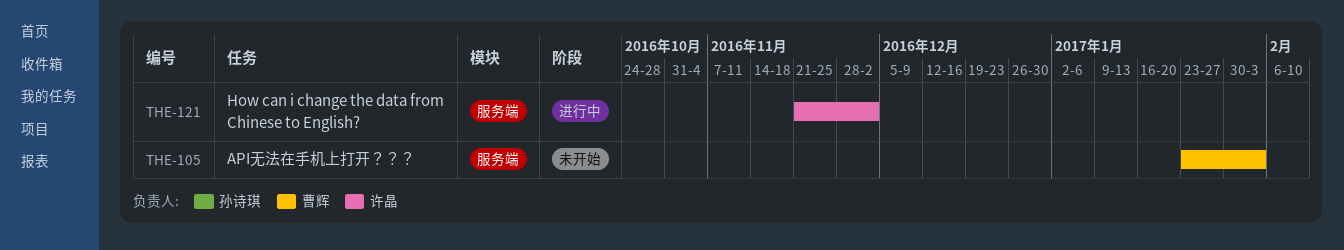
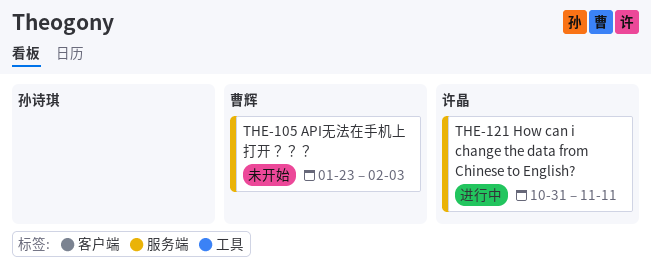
THE-121, start: Nov 21 -> Oct 31
THE-121, due: Dec 2 -> Nov 11

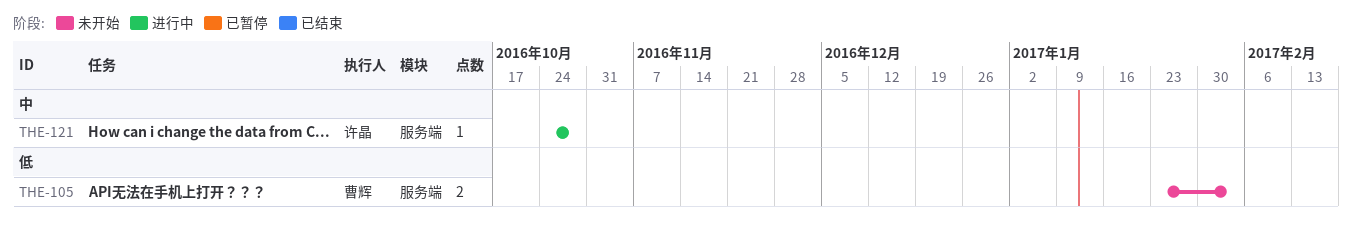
THE-121, start: Oct 31 -> Oct 24
THE-121, due: Nov 11 -> Oct 28

